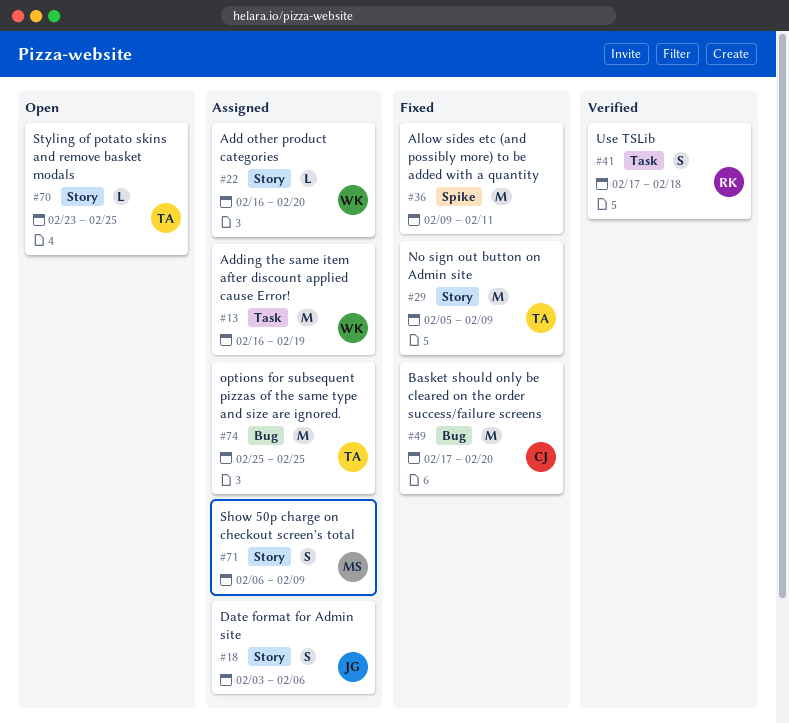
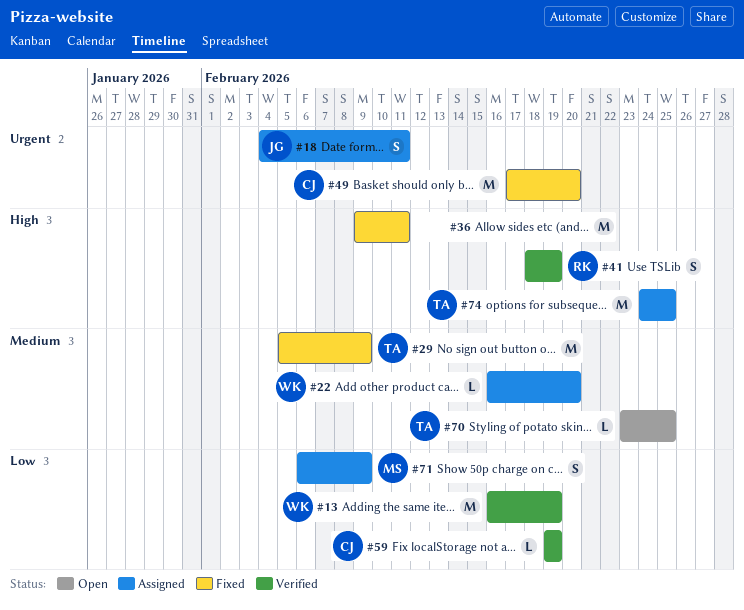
#13, status: Assigned -> Verified
#18, start: Feb 3 -> Feb 4
#18, due: Feb 6 -> Feb 11
#41, start: Feb 17 -> Feb 18
#41, due: Feb 18 -> Feb 19
#59: none -> present
#74, start: Feb 25 -> Feb 24

